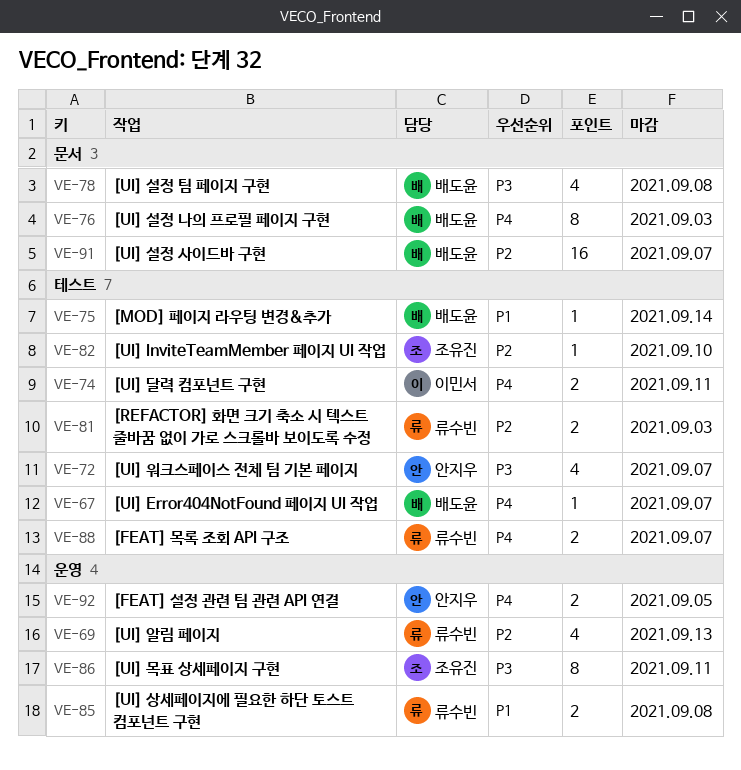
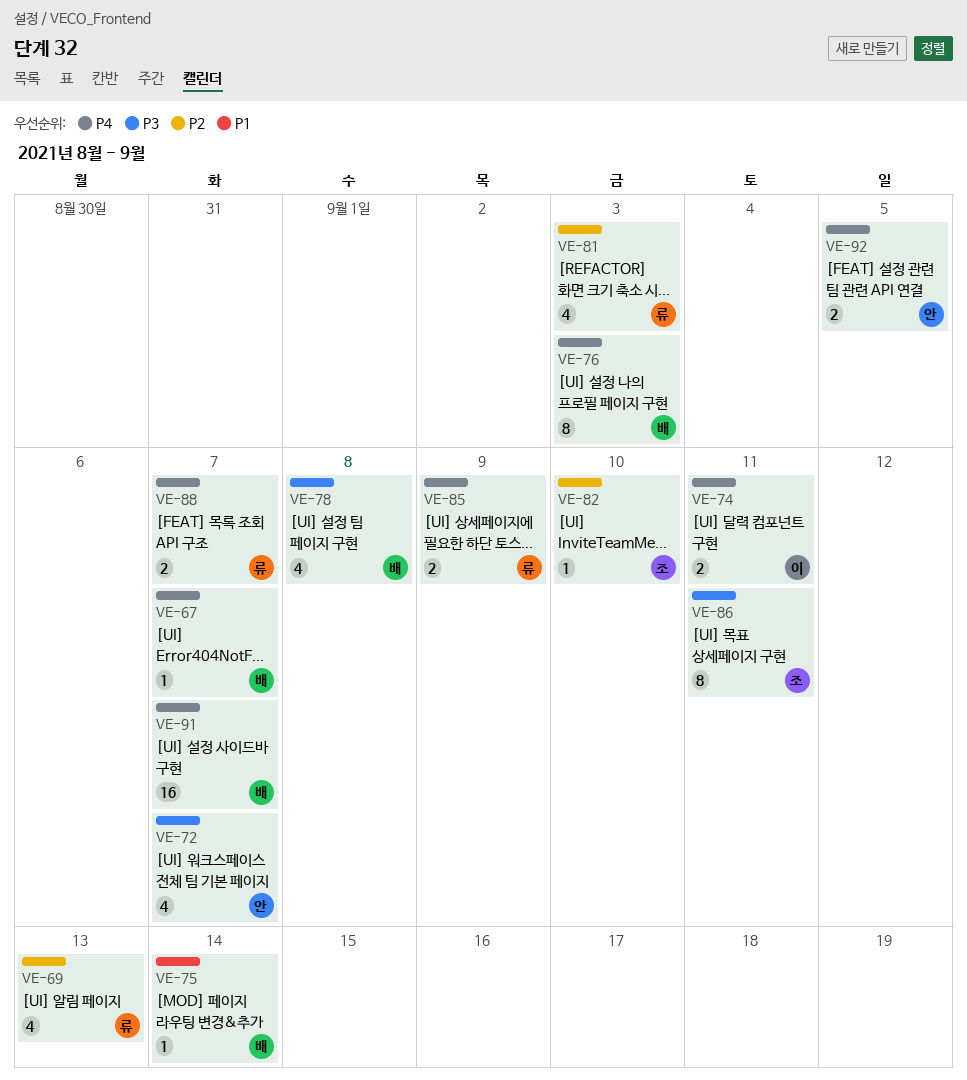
VE-81, estimate: 2 -> 4
VE-85, priority: P1 -> P4
VE-85, due: Sep 8 -> Sep 9
VE-91, priority: P2 -> P4

